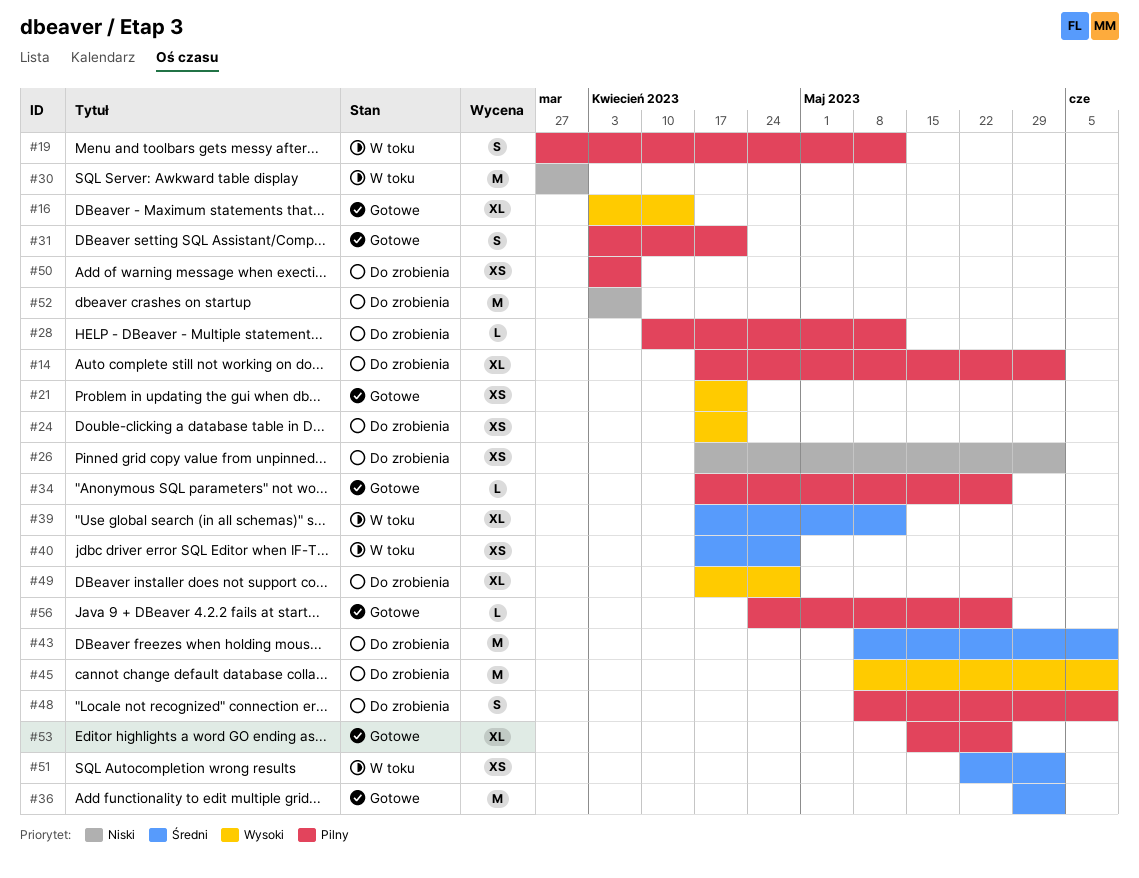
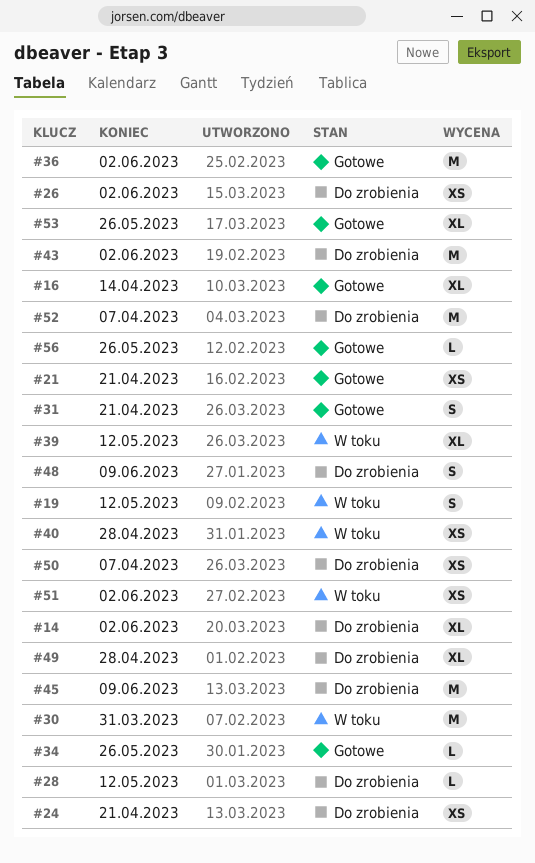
#43, due: Jun 9 -> Jun 2

